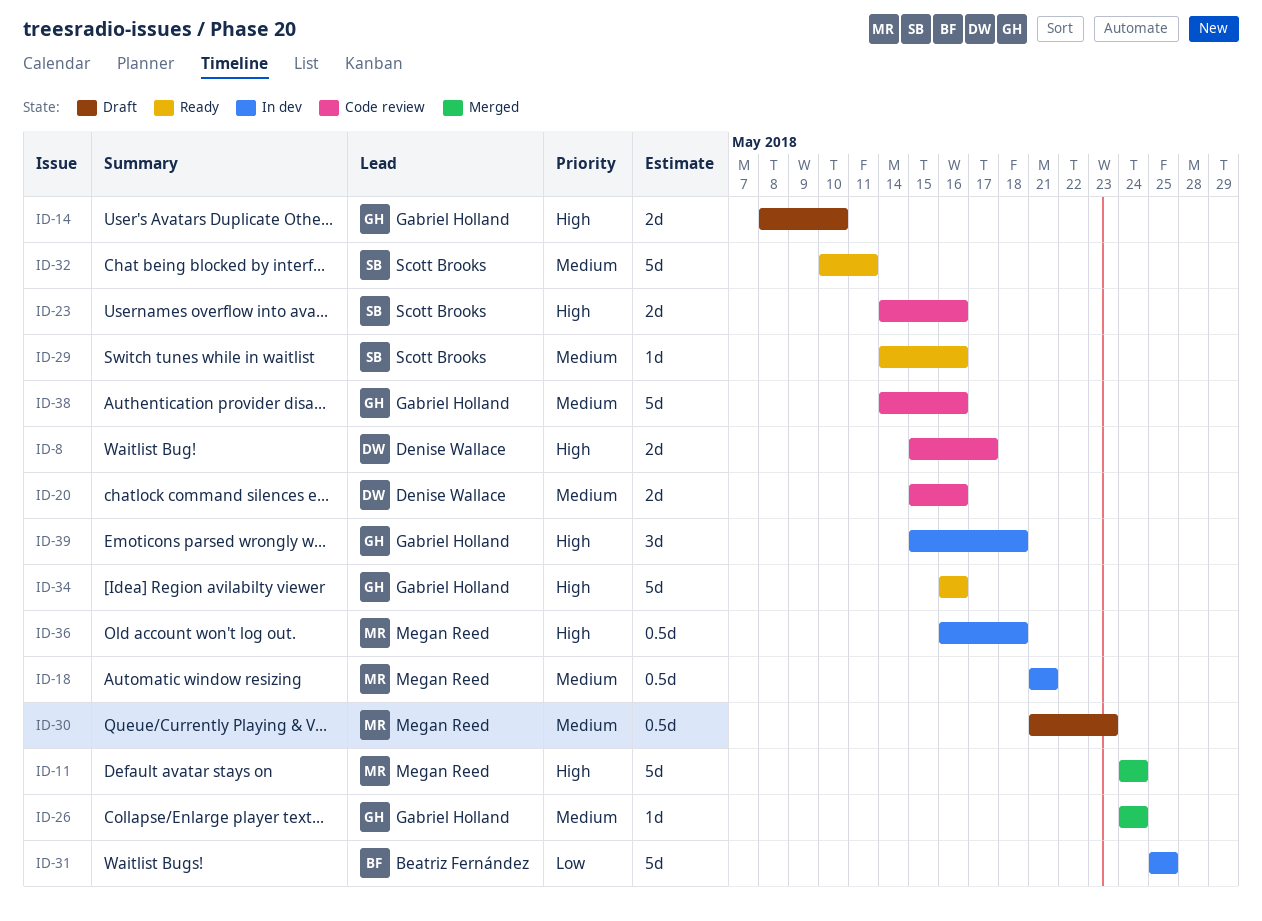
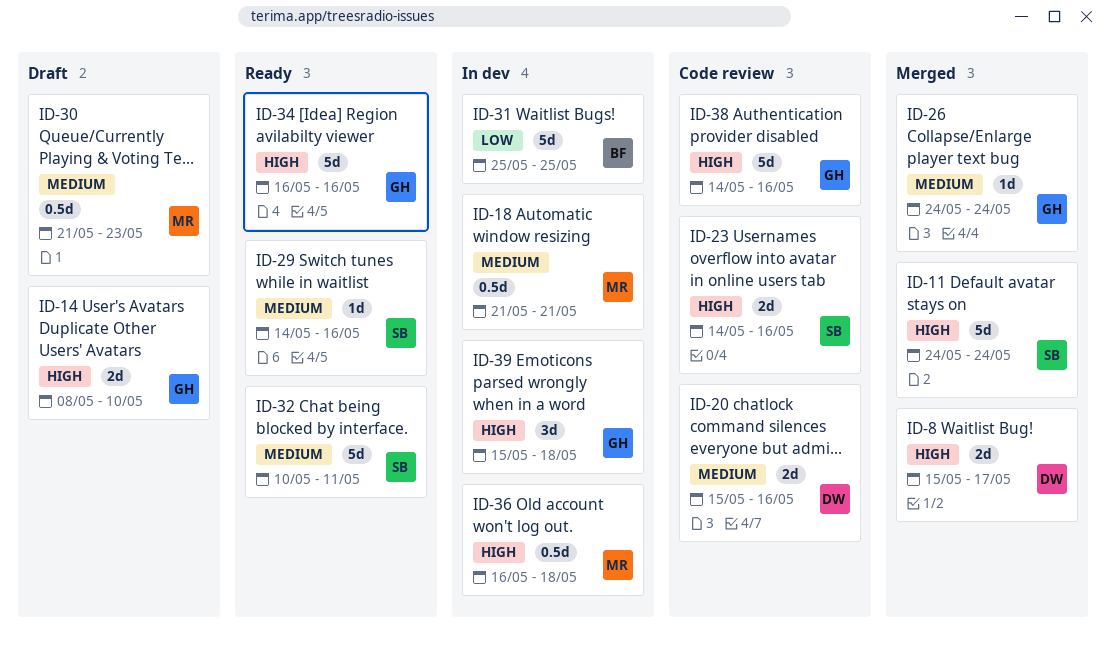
ID-8, status: Code review -> Merged
ID-11, owner: Megan Reed -> Scott Brooks
ID-38, priority: Medium -> High

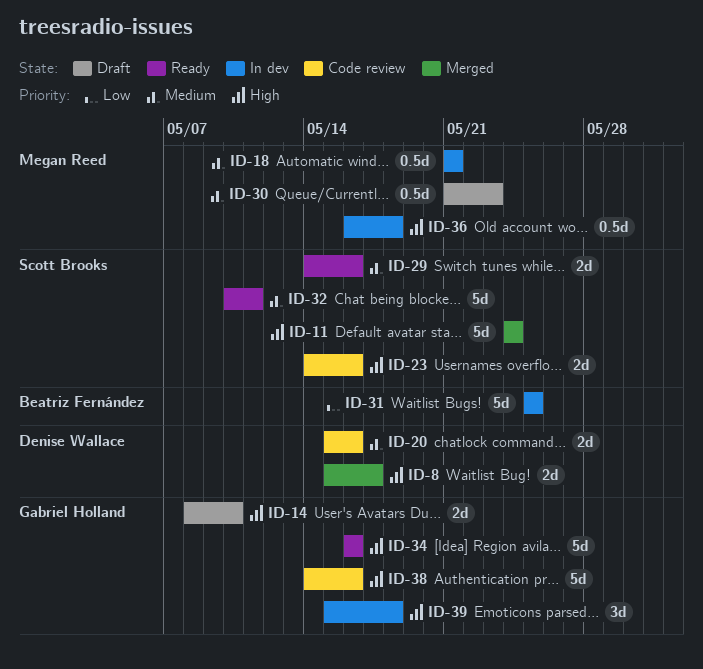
ID-26: present -> none
ID-29, estimate: 1d -> 2d

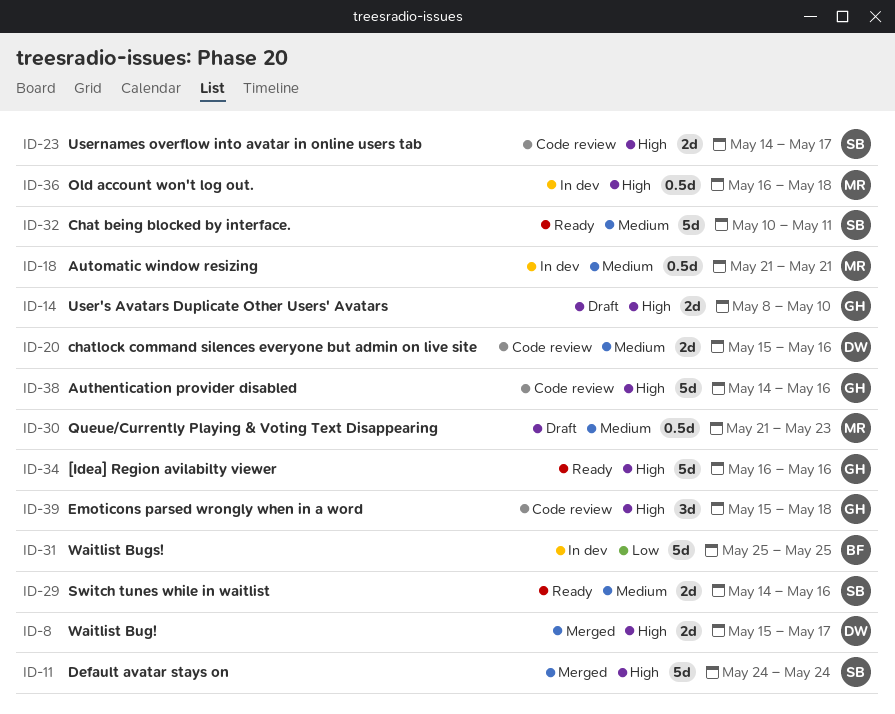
ID-23, due: May 16 -> May 17
ID-39, status: In dev -> Code review

